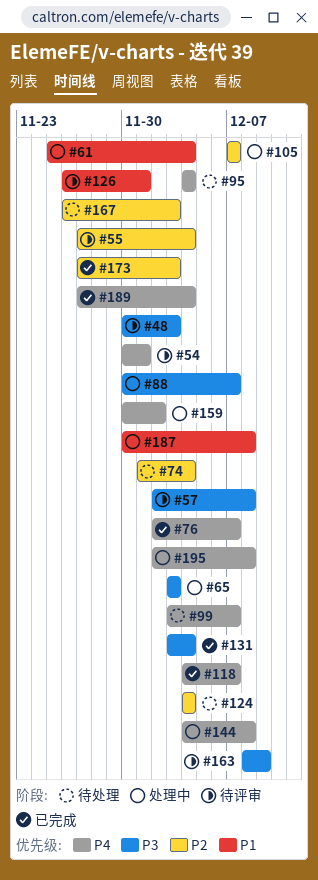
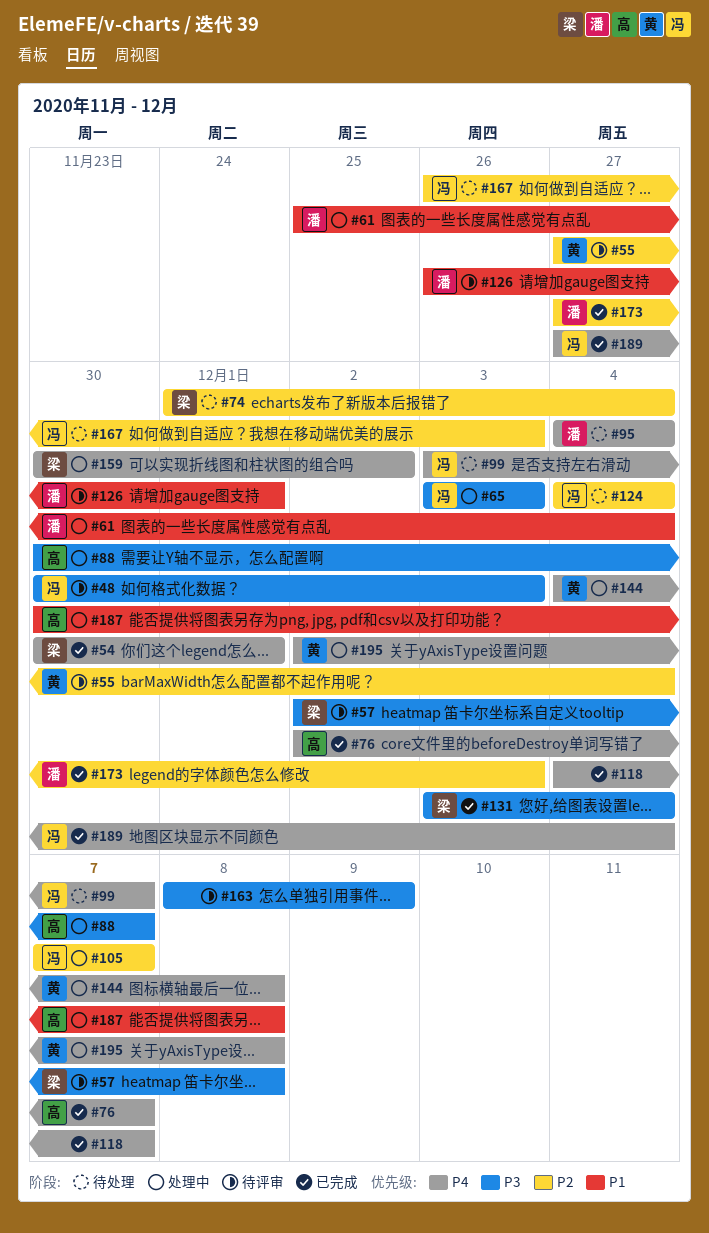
#54, status: 待评审 -> 已完成

